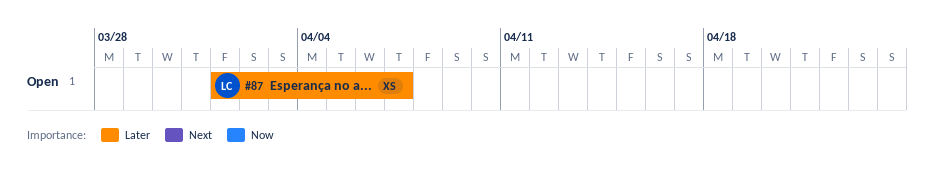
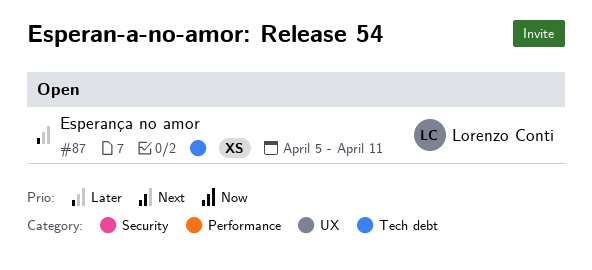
#87, start: Apr 1 -> Apr 5
#87, due: Apr 7 -> Apr 11

